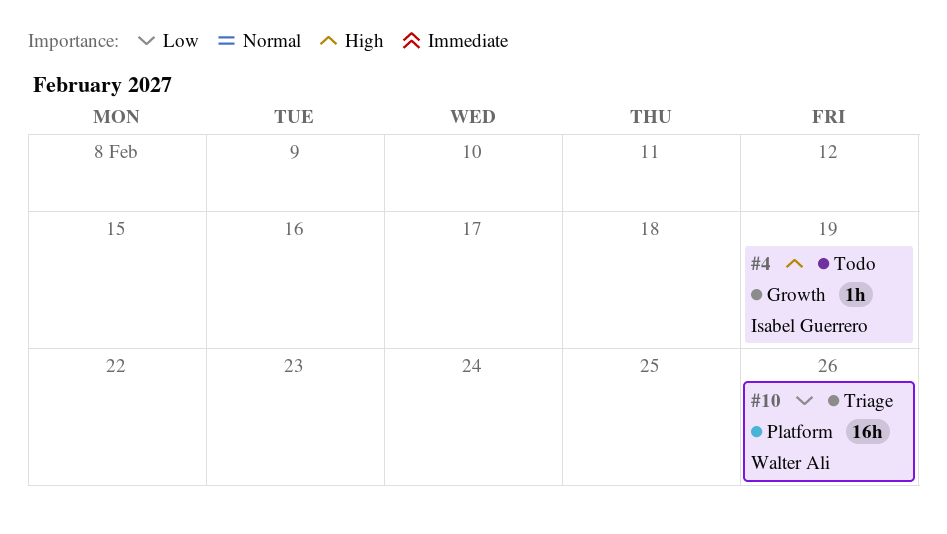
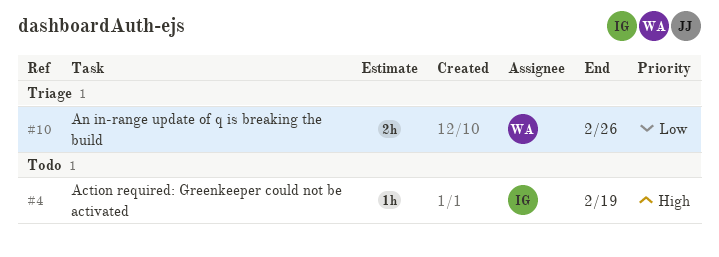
#10, estimate: 16h -> 2h

